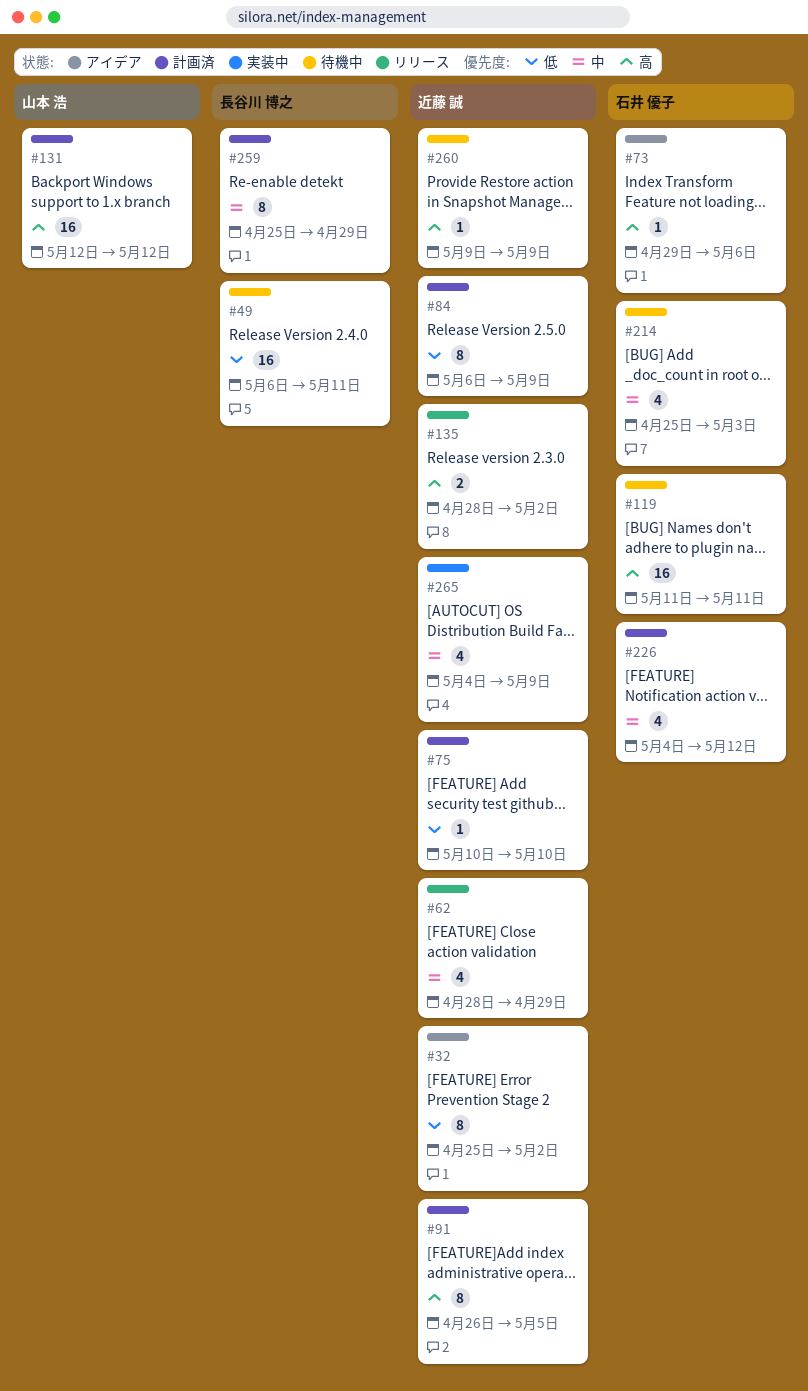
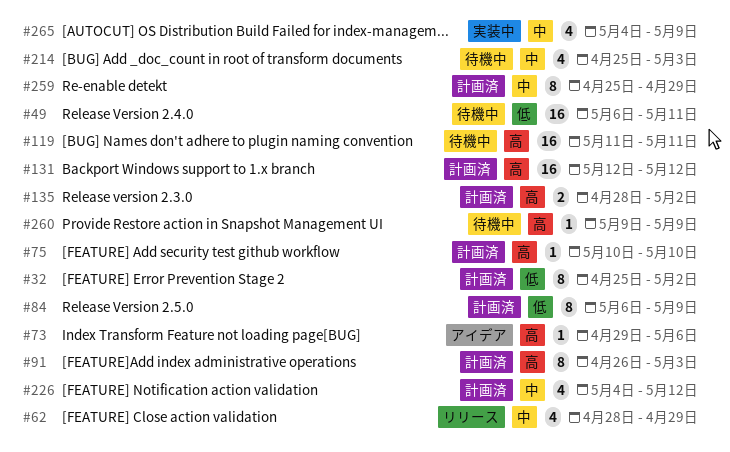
#32, status: アイデア -> 計画済
#75, priority: 低 -> 高
#91, due: May 5 -> May 3
#135, status: リリース -> 計画済

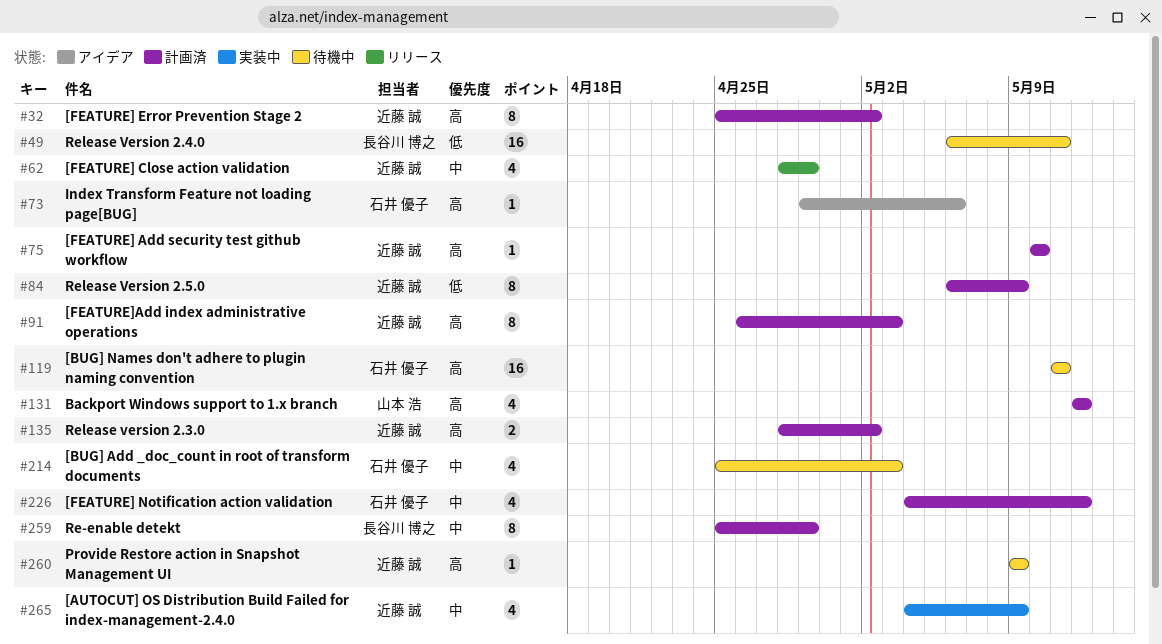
#32, priority: 低 -> 高
#131, estimate: 16 -> 4

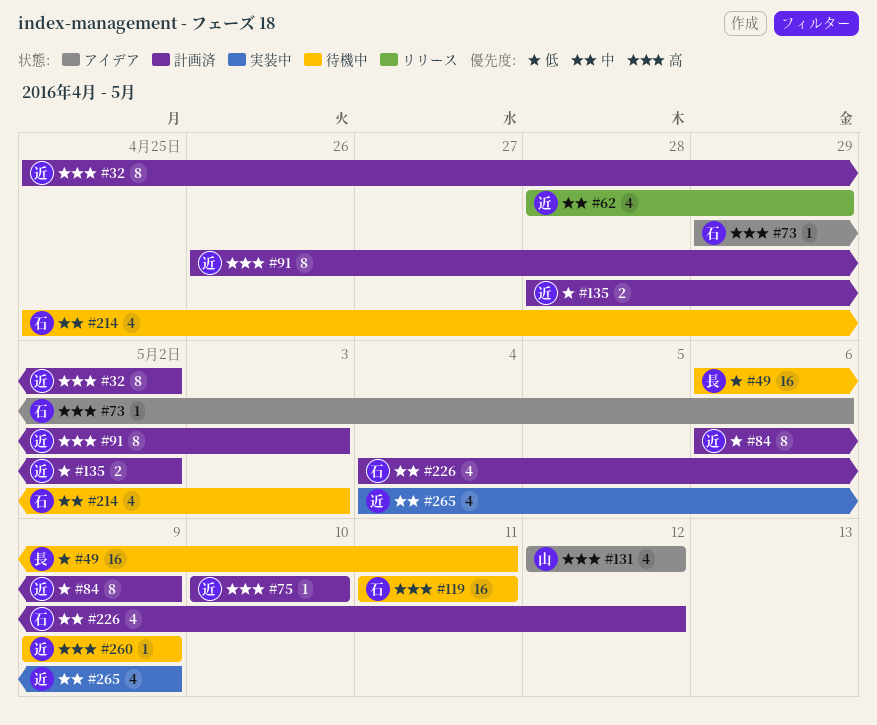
#131, status: 計画済 -> アイデア
#135, priority: 高 -> 低
#259: present -> none

